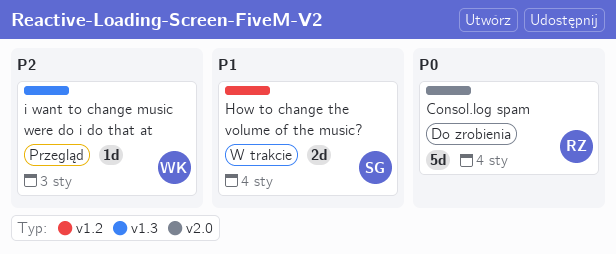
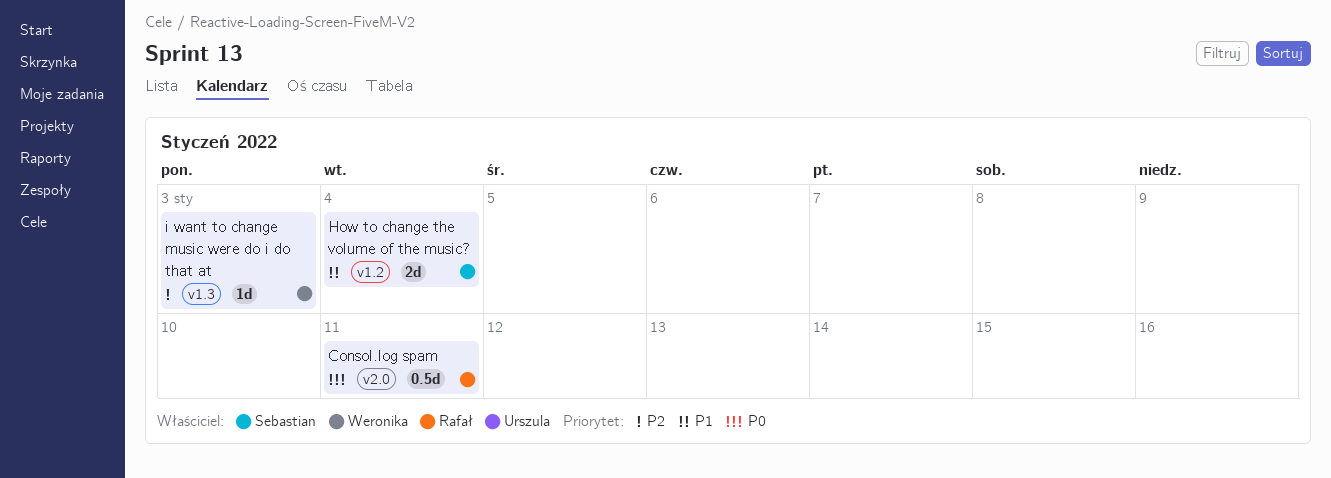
Consol.log spam, estimate: 5d -> 0.5d
Consol.log spam, due: Jan 4 -> Jan 11

